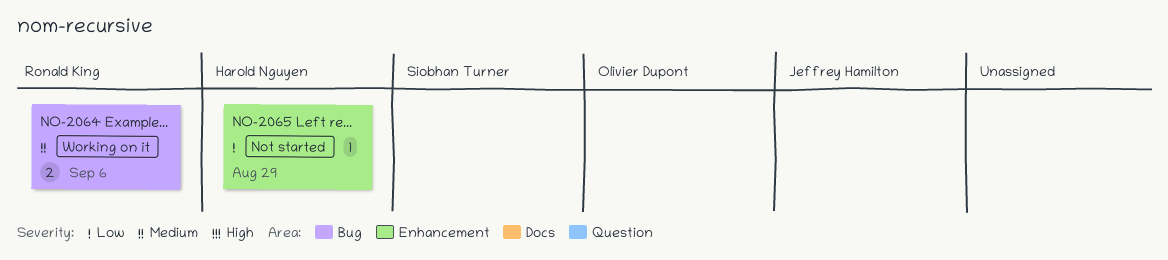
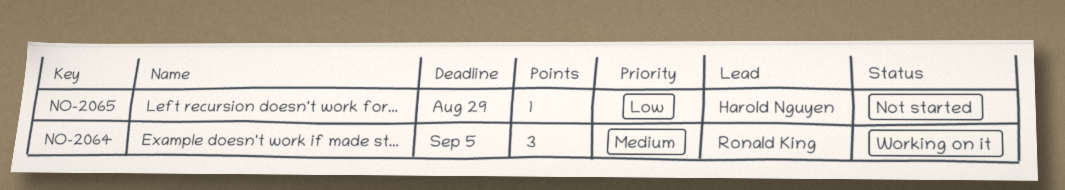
NO-2064, estimate: 2 -> 3
NO-2064, due: Sep 6 -> Sep 5

